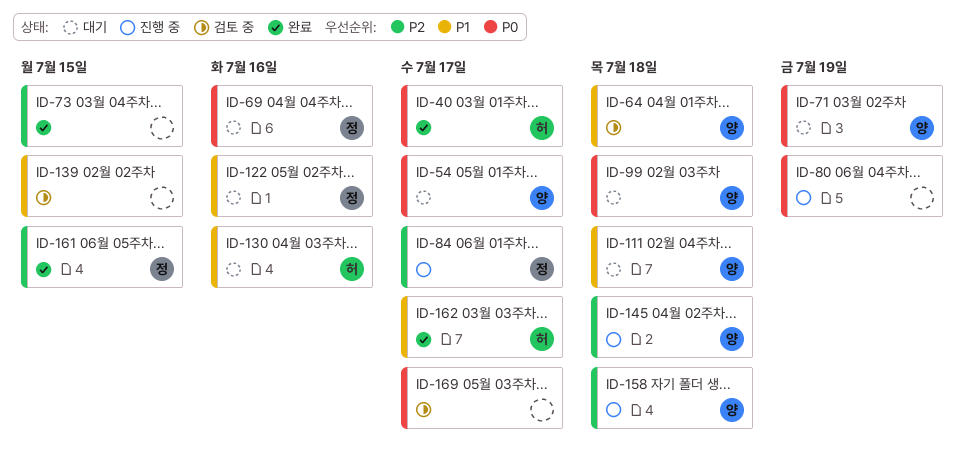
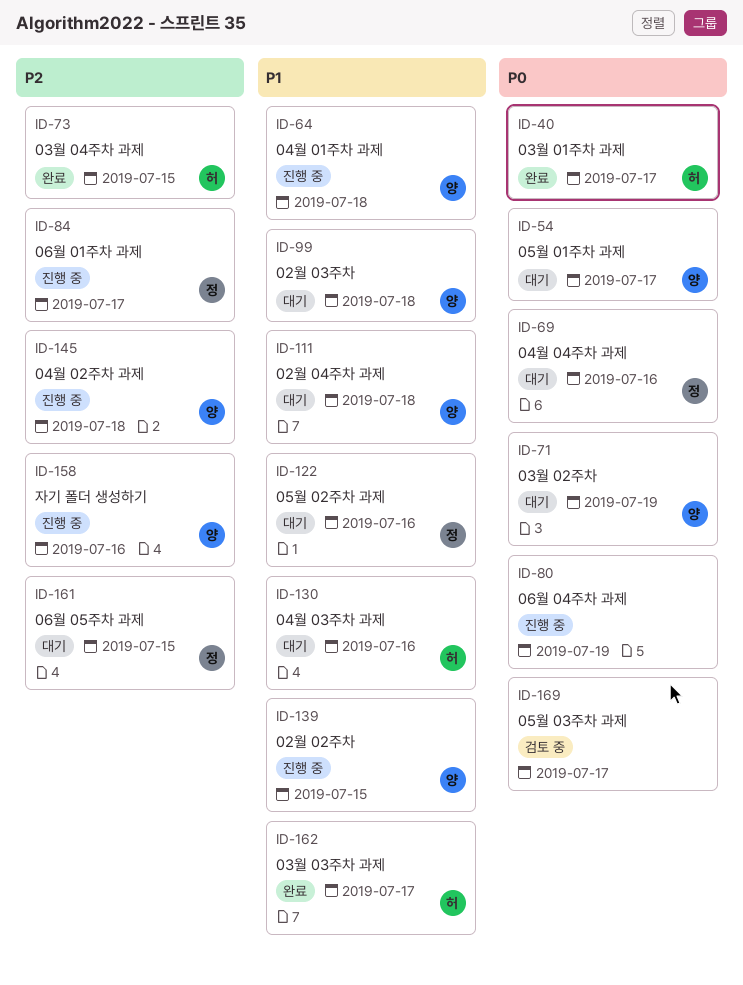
ID-64, status: 검토 중 -> 진행 중
ID-73, owner: none -> 허
ID-99, priority: P0 -> P1
ID-139, status: 검토 중 -> 진행 중
ID-139, owner: none -> 양
ID-158, due: Jul 18 -> Jul 16
ID-161, status: 완료 -> 대기

